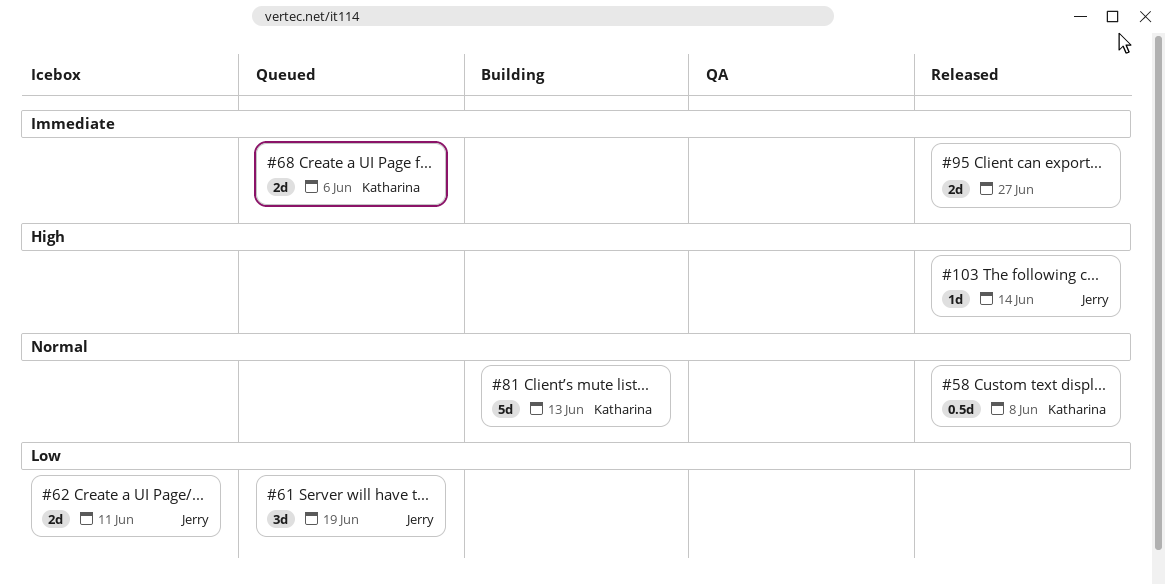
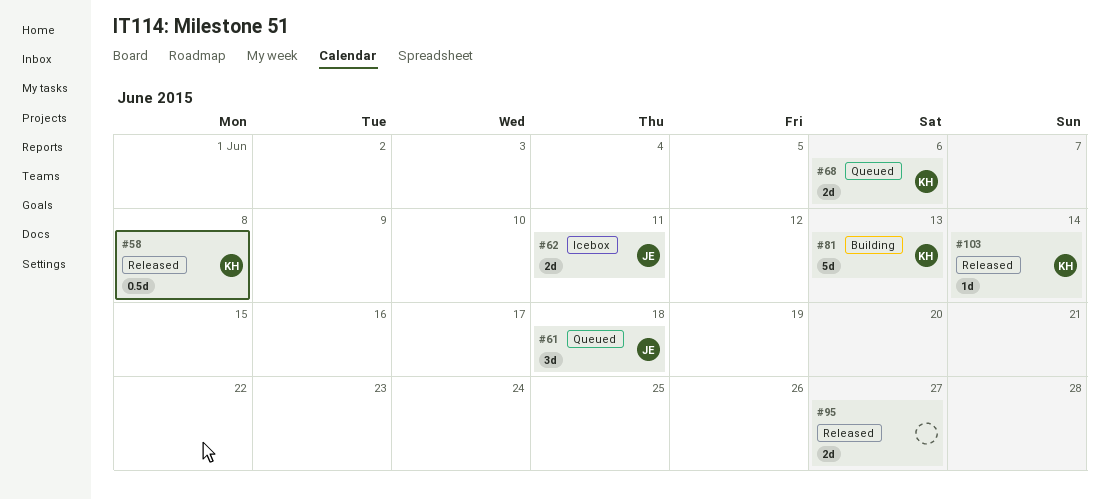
#61, due: Jun 19 -> Jun 18
#103, owner: Jerry -> Katharina

